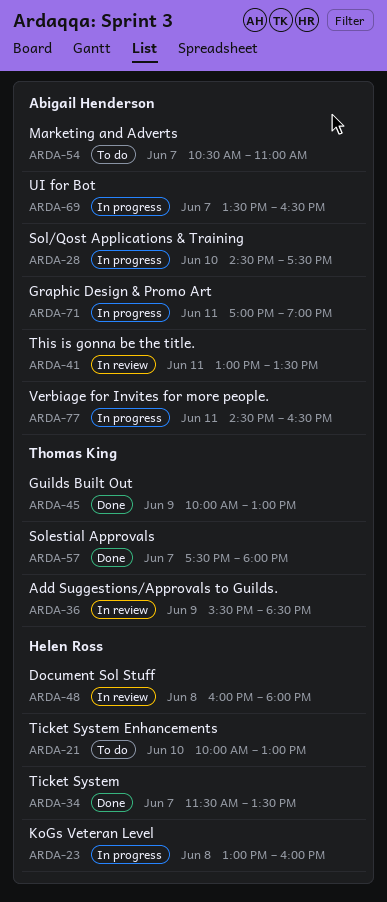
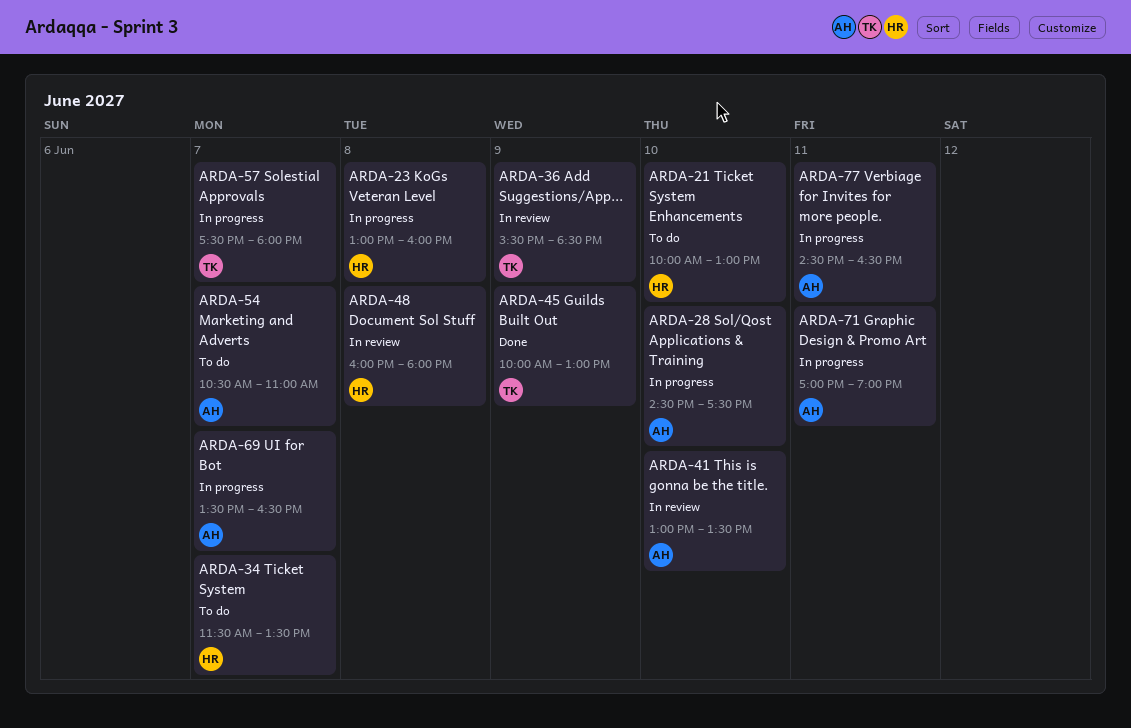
ARDA-34, status: Done -> To do
ARDA-41, day: Jun 11 -> Jun 10
ARDA-57, status: Done -> In progress

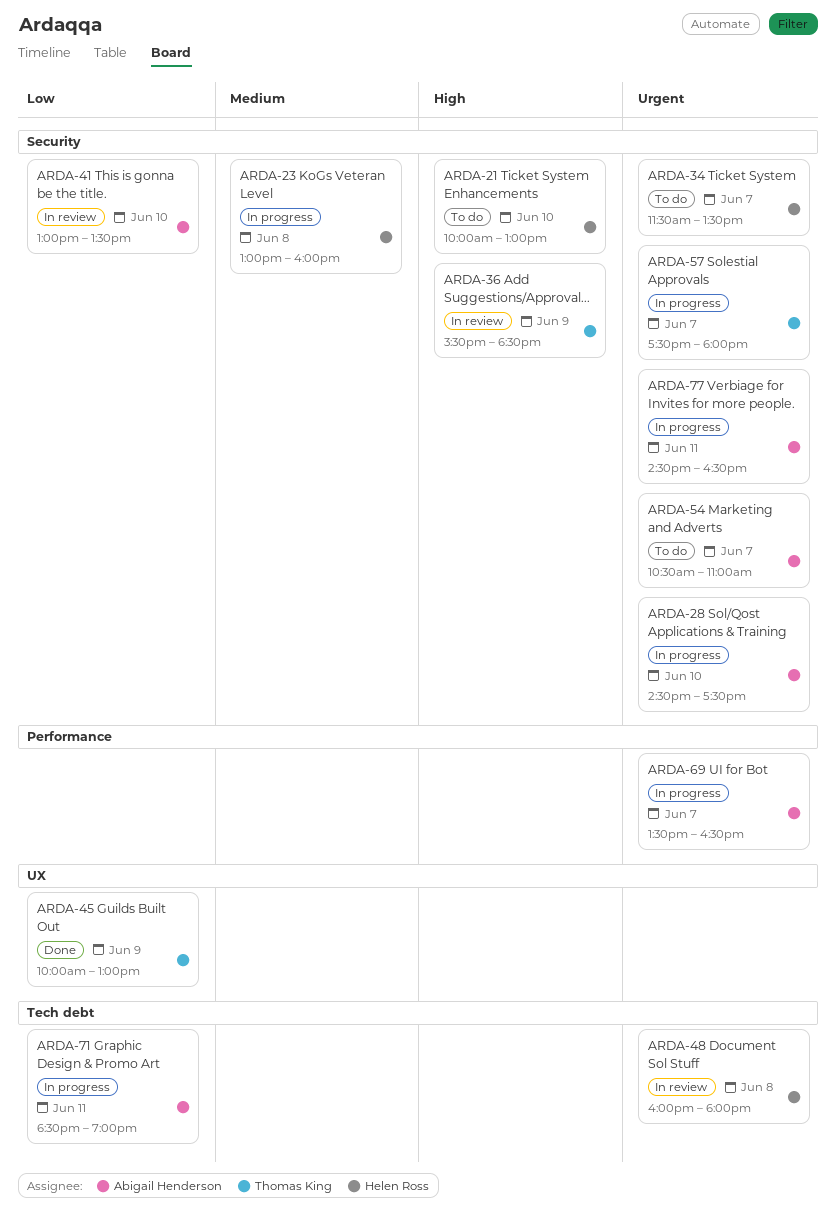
ARDA-71, begins: 17:00 -> 18:30

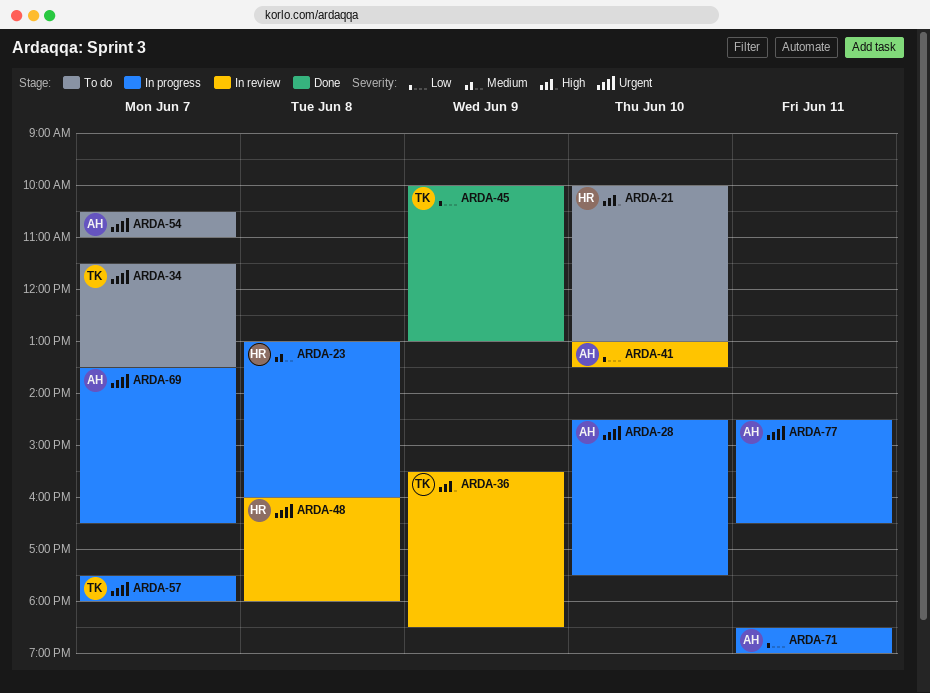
ARDA-34, owner: Helen Ross -> Thomas King

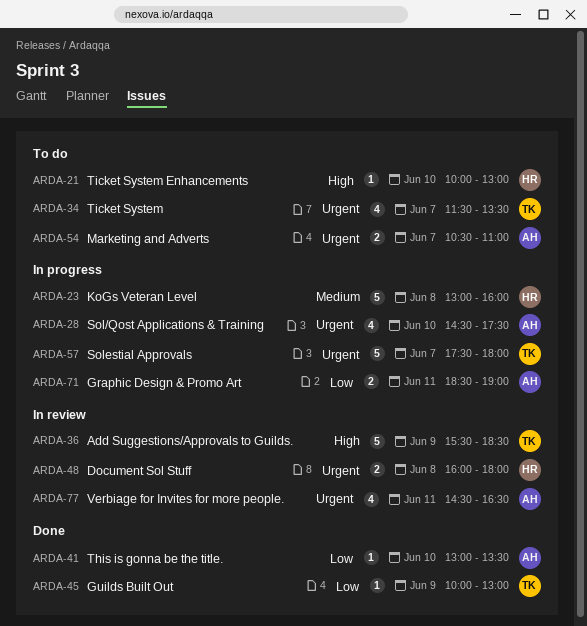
ARDA-41, status: In review -> Done
ARDA-69: present -> none
ARDA-77, status: In progress -> In review

